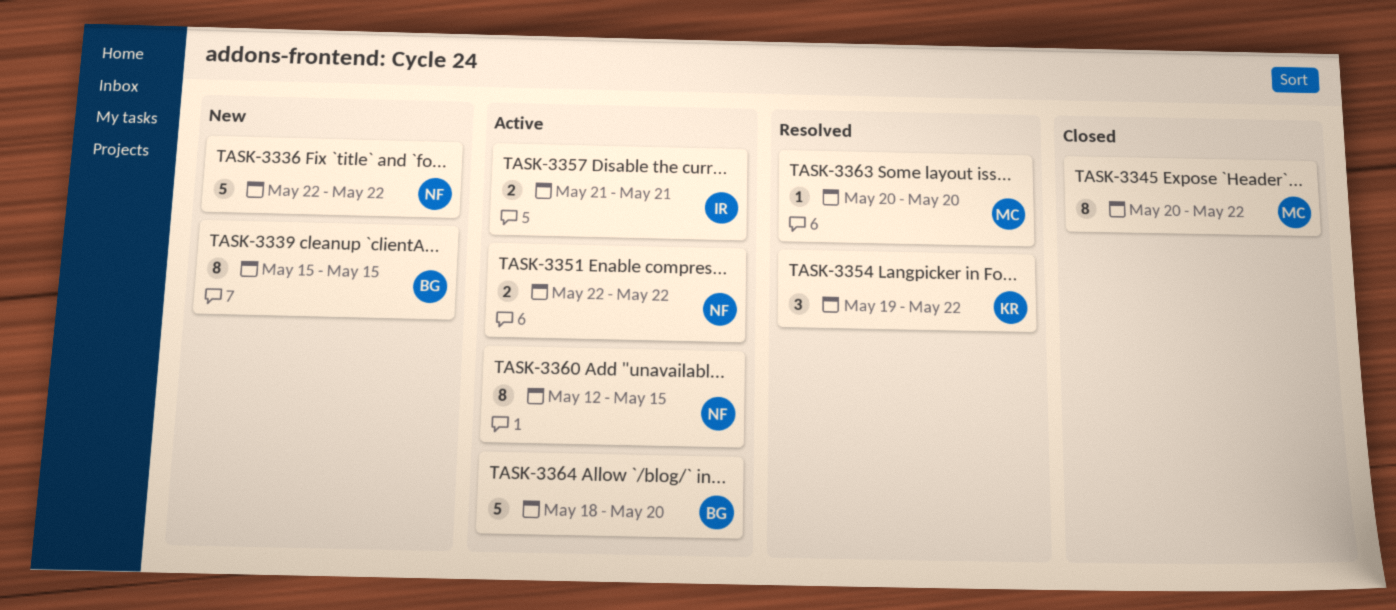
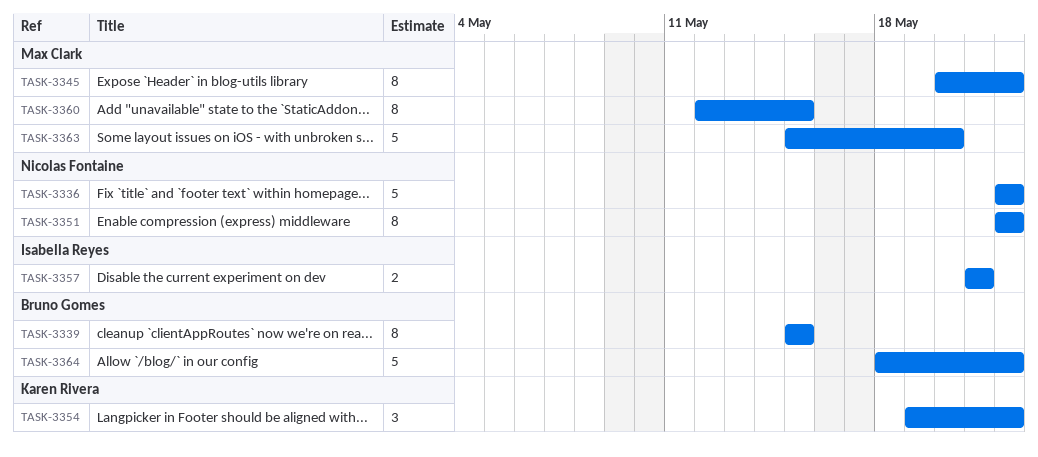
TASK-3351, estimate: 2 -> 8
TASK-3360, owner: Nicolas Fontaine -> Max Clark
TASK-3363, estimate: 1 -> 5
TASK-3363, start: May 20 -> May 15
TASK-3364, due: May 20 -> May 22

